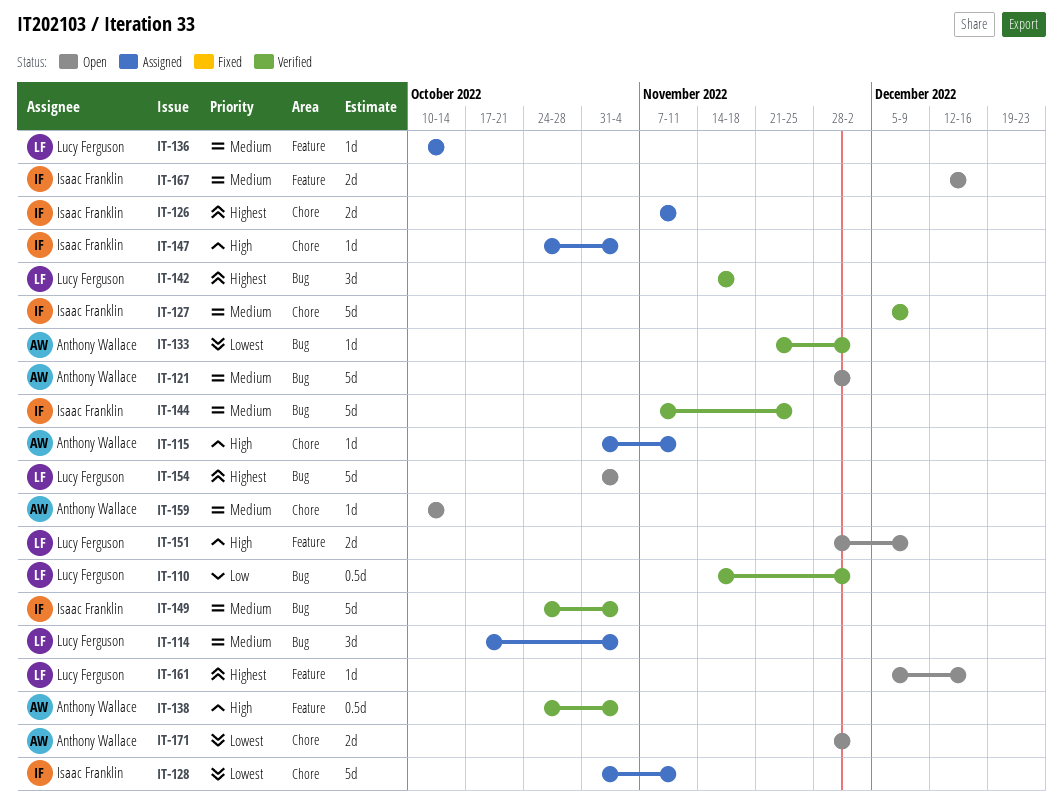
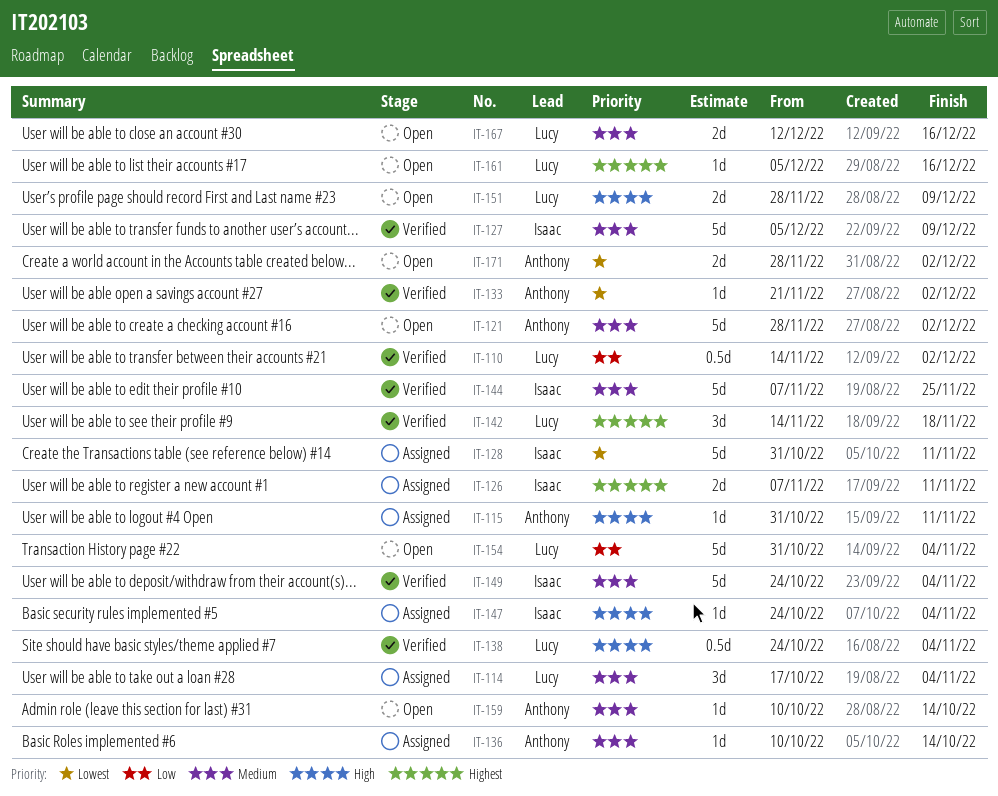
IT-136, owner: Lucy Ferguson -> Anthony Wallace
IT-138, owner: Anthony Wallace -> Lucy Ferguson
IT-154, priority: Highest -> Low
IT-167, owner: Isaac Franklin -> Lucy Ferguson

